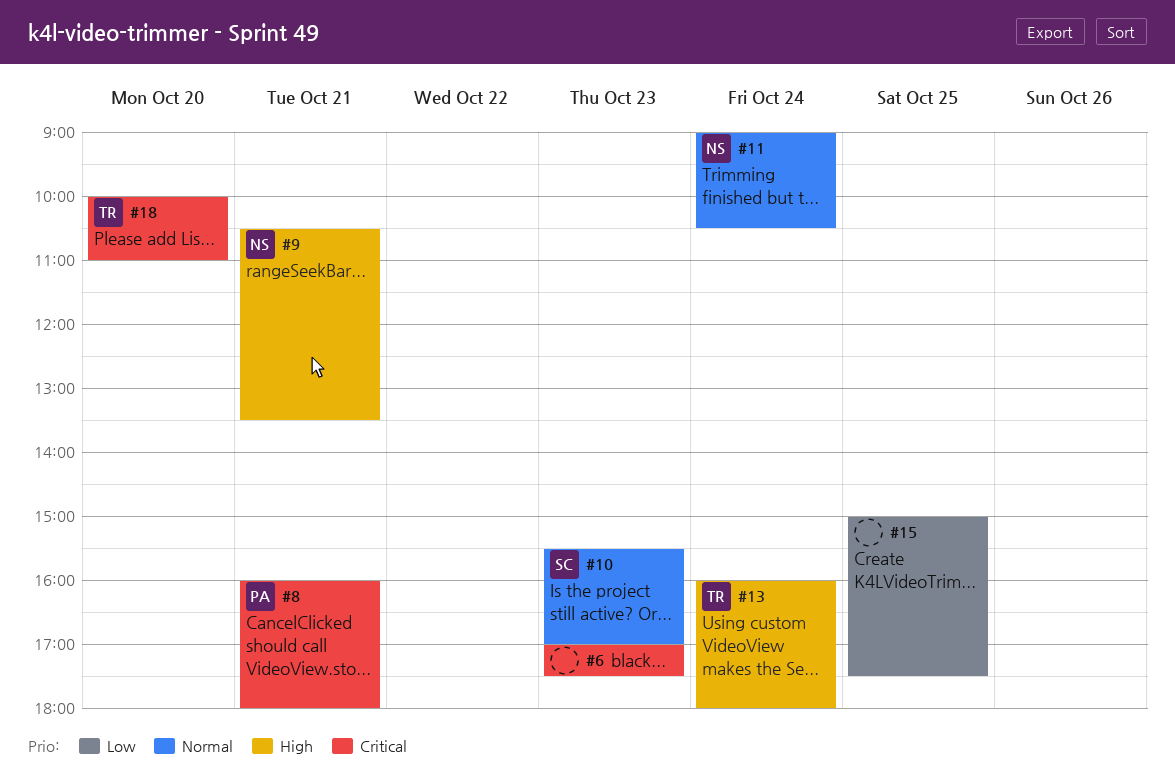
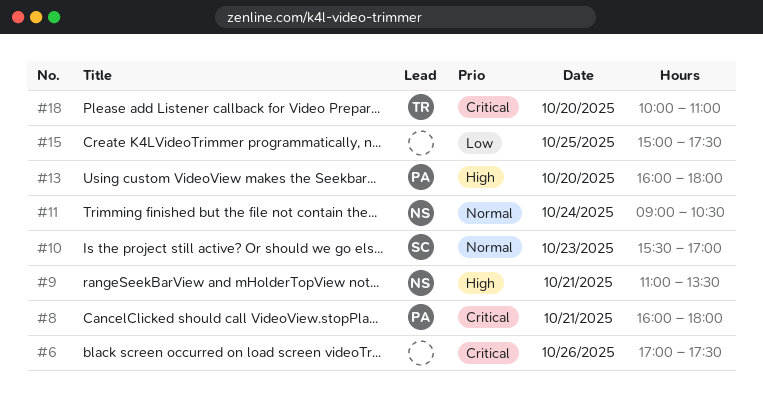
#6, day: Oct 23 -> Oct 26
#9, begins: 10:30 -> 11:00
#13, owner: TR -> PA
#13, day: Oct 24 -> Oct 20

